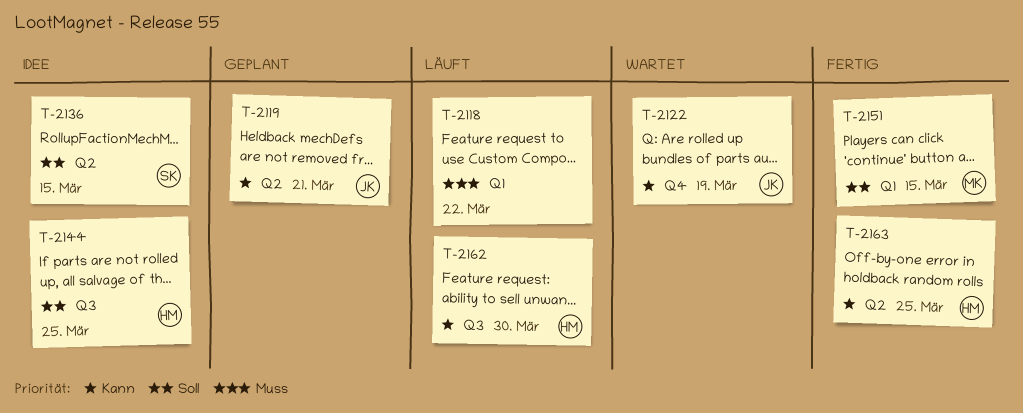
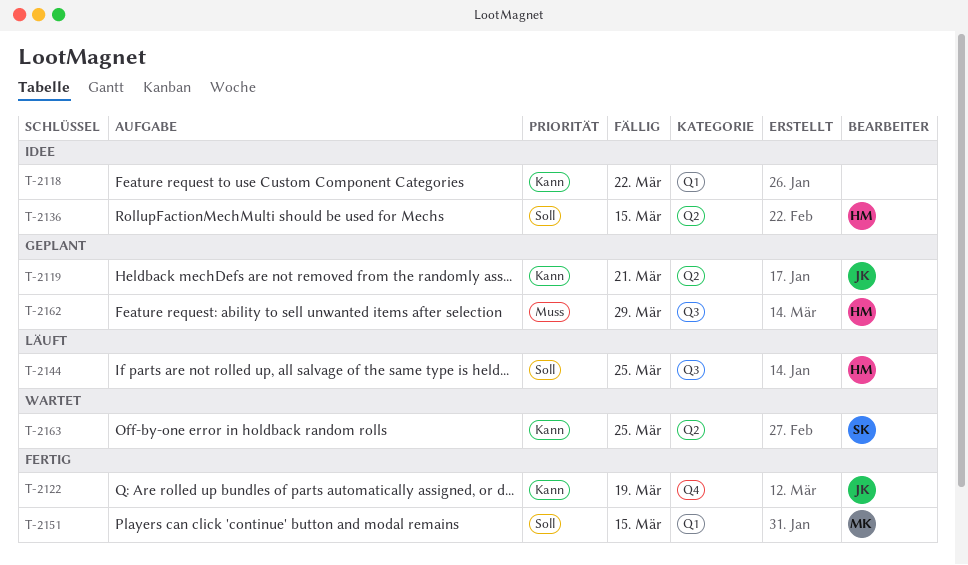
T-2118, status: Läuft -> Idee
T-2118, priority: Muss -> Kann
T-2122, status: Wartet -> Fertig
T-2136, owner: SK -> HM
T-2144, status: Idee -> Läuft
T-2162, status: Läuft -> Geplant
T-2162, priority: Kann -> Muss
T-2162, due: Mar 30 -> Mar 29
T-2163, status: Fertig -> Wartet
T-2163, owner: HM -> SK

